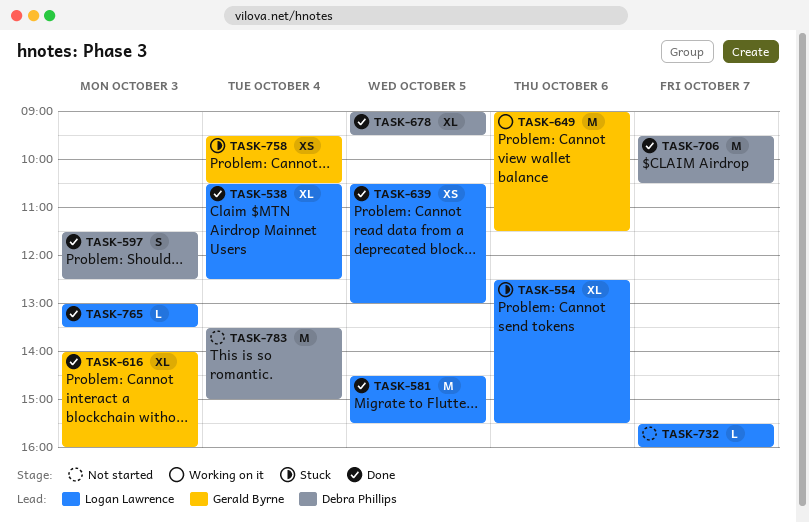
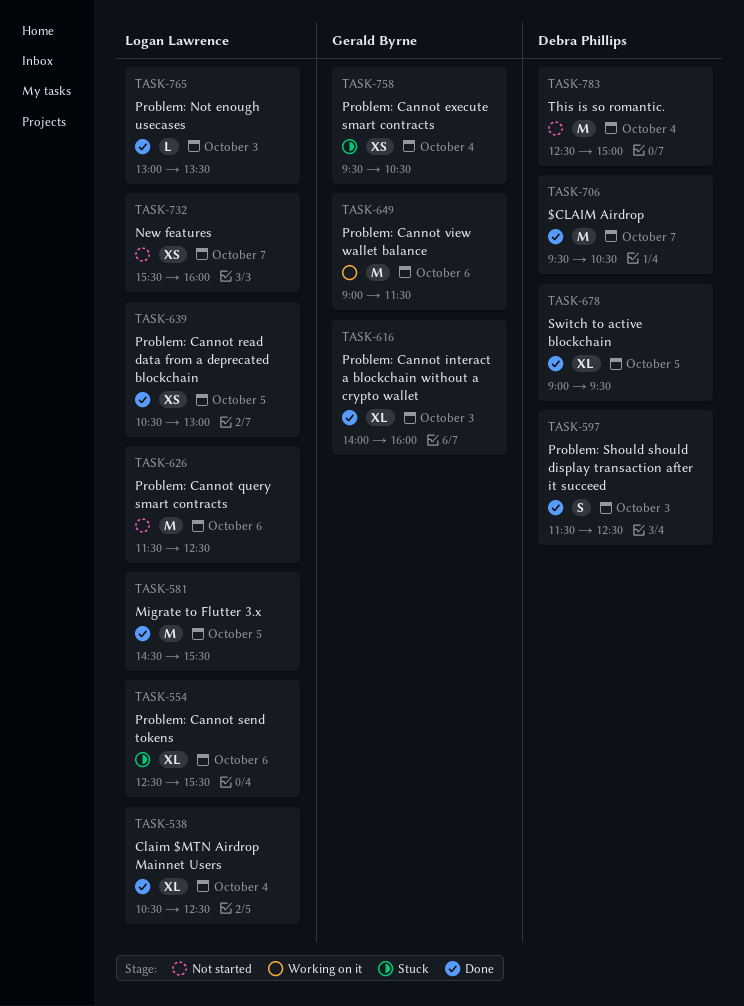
TASK-626: none -> present
TASK-732, estimate: L -> XS
TASK-783, begins: 13:30 -> 12:30

